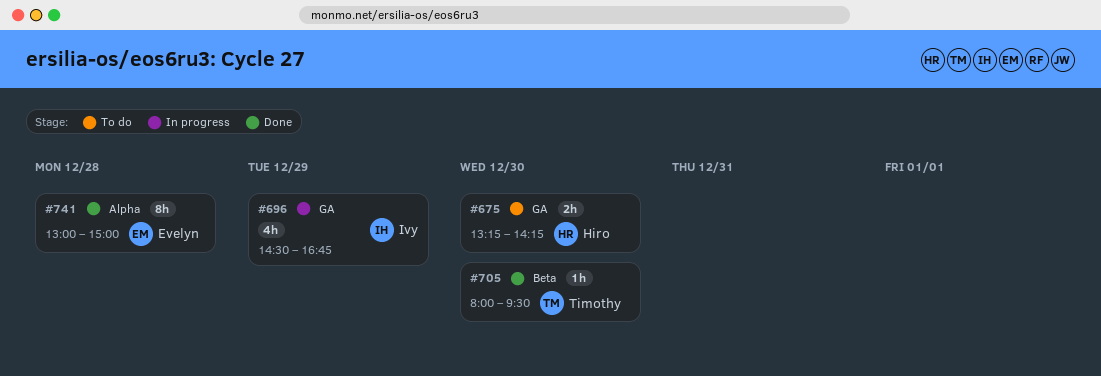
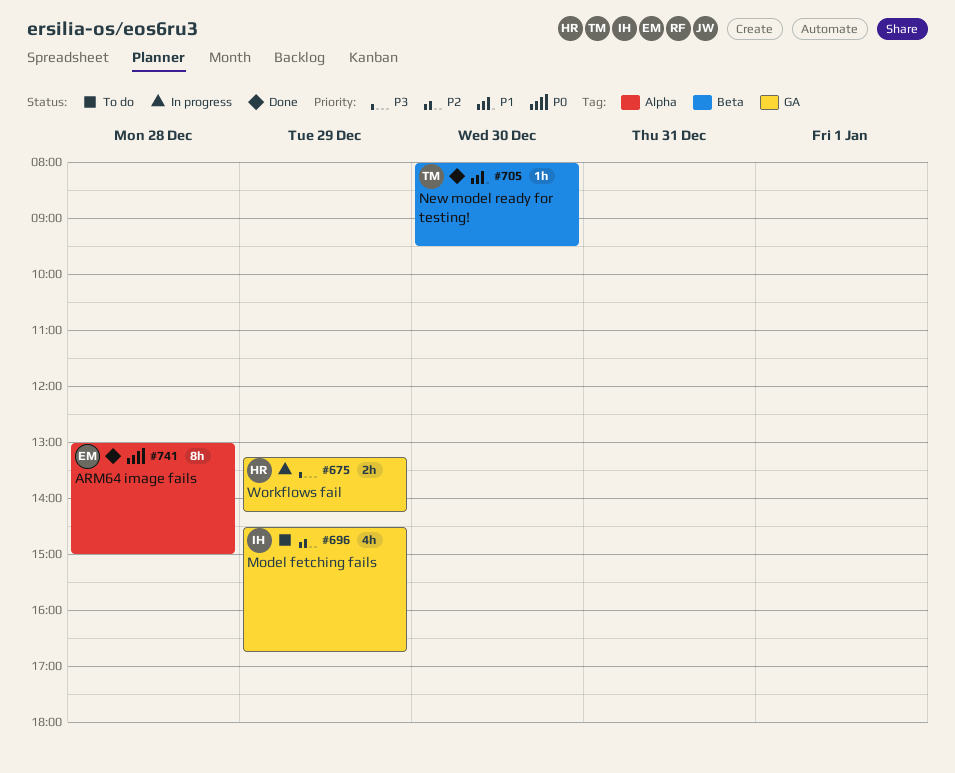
#675, status: To do -> In progress
#675, day: Dec 30 -> Dec 29
#696, status: In progress -> To do

